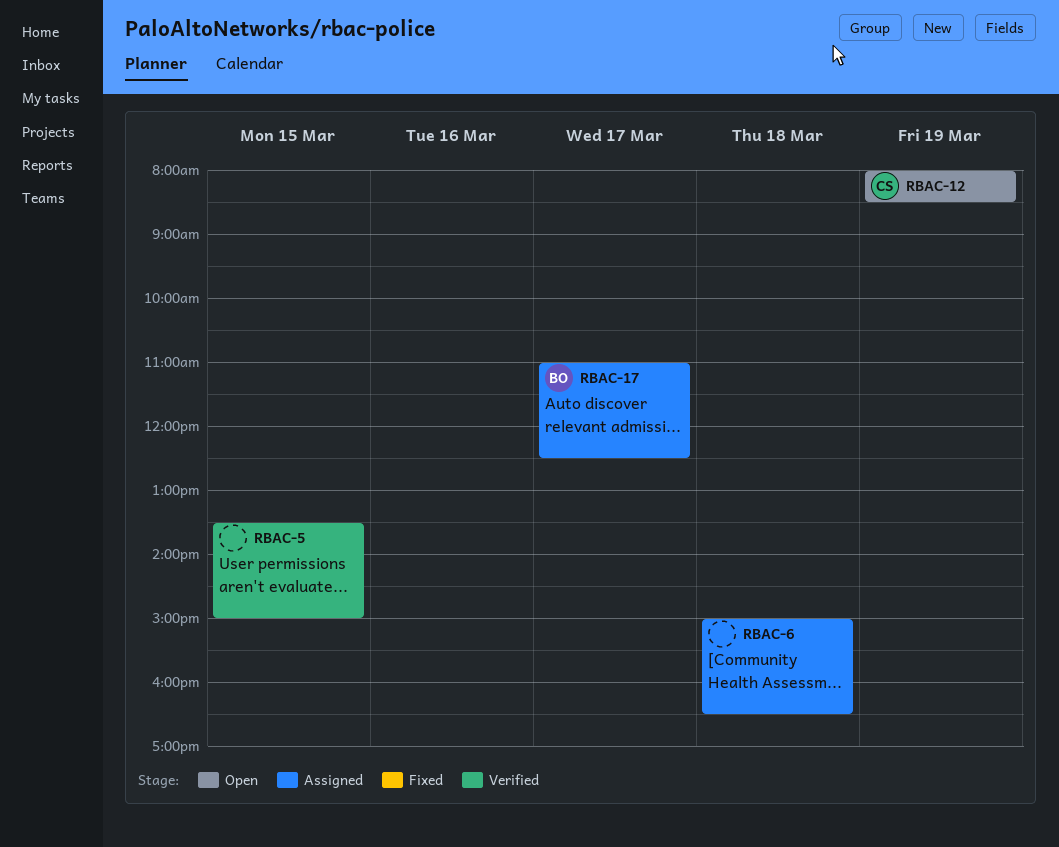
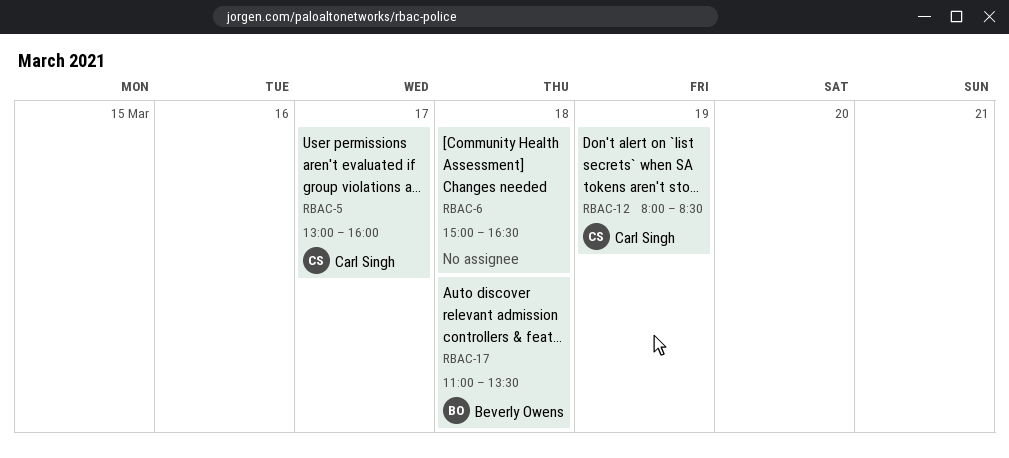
RBAC-5, owner: none -> Carl Singh
RBAC-5, day: Mar 15 -> Mar 17
RBAC-5, begins: 13:30 -> 13:00
RBAC-5, ends: 15:00 -> 16:00
RBAC-17, day: Mar 17 -> Mar 18
RBAC-17, ends: 12:30 -> 13:30

